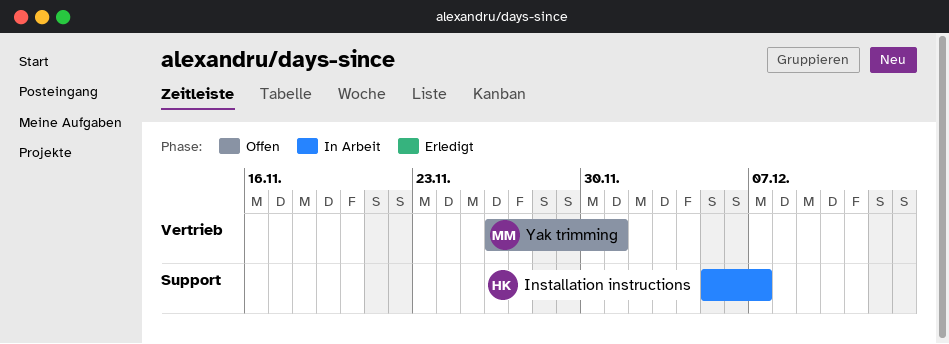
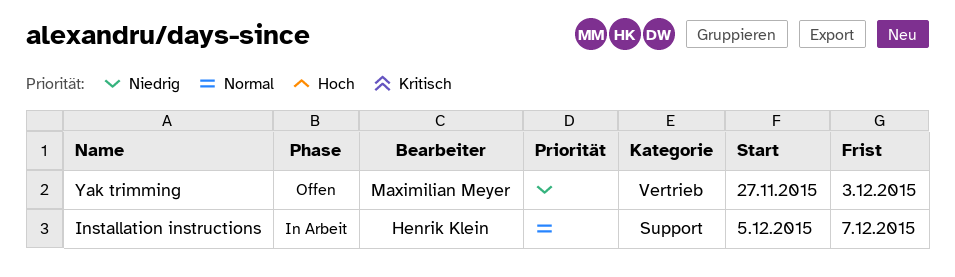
Yak trimming, start: Nov 26 -> Nov 27
Yak trimming, due: Dec 1 -> Dec 3

